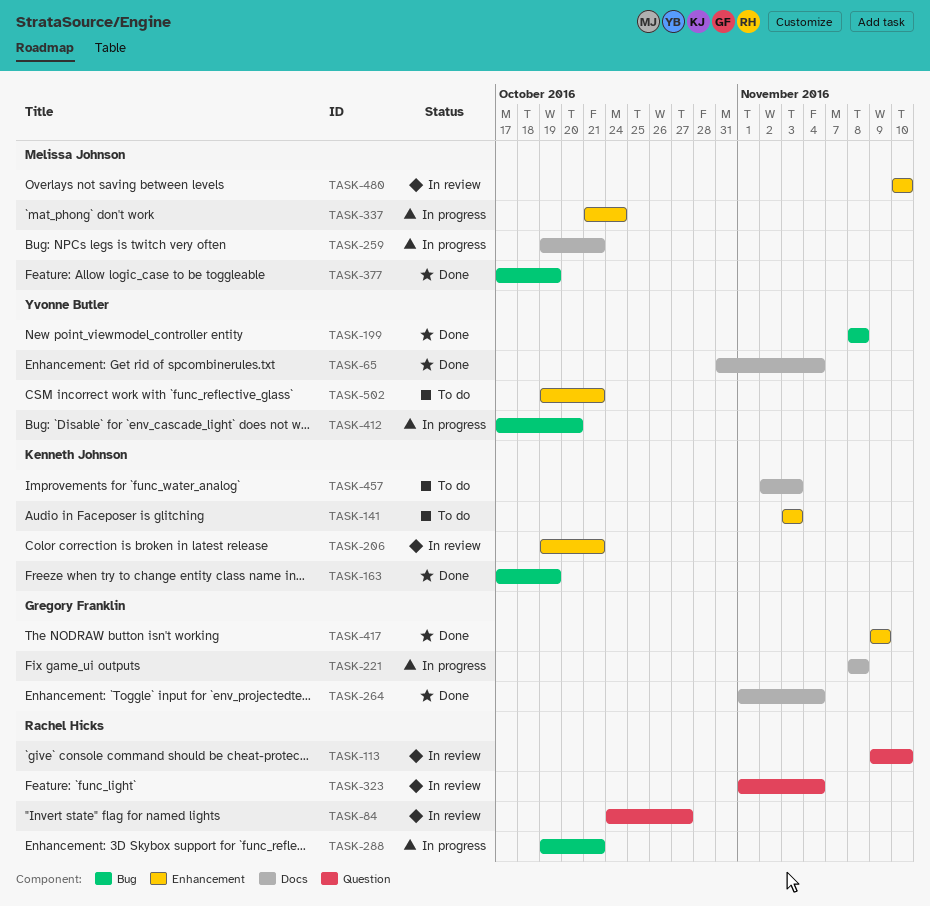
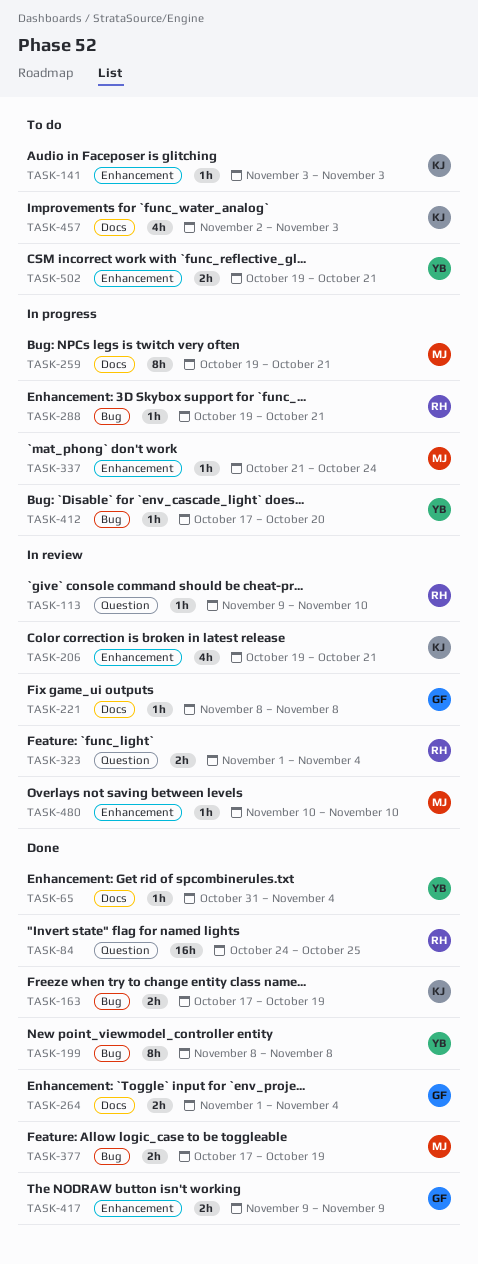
TASK-84, status: In review -> Done
TASK-84, due: Oct 27 -> Oct 25
TASK-221, status: In progress -> In review

